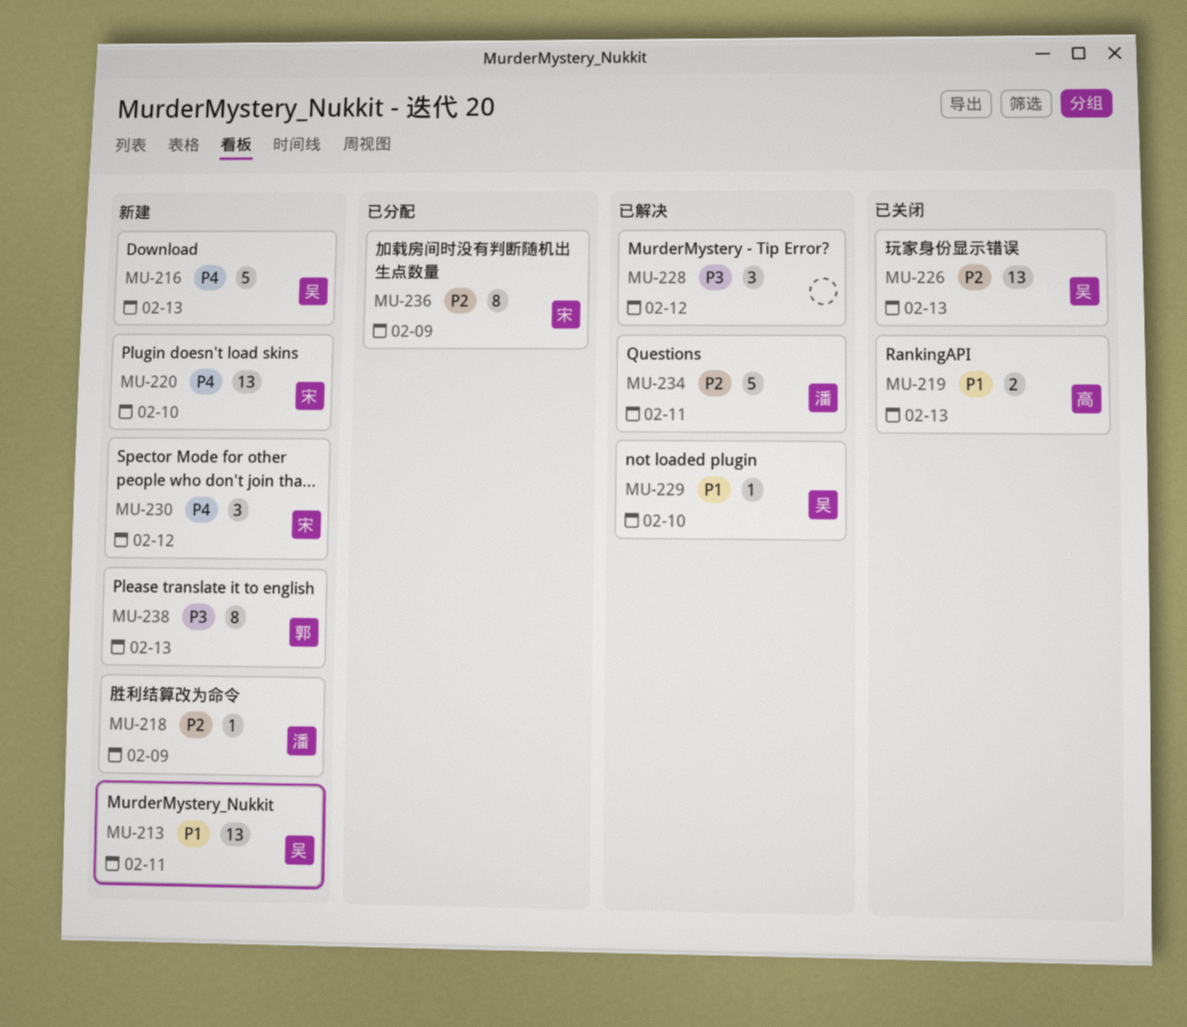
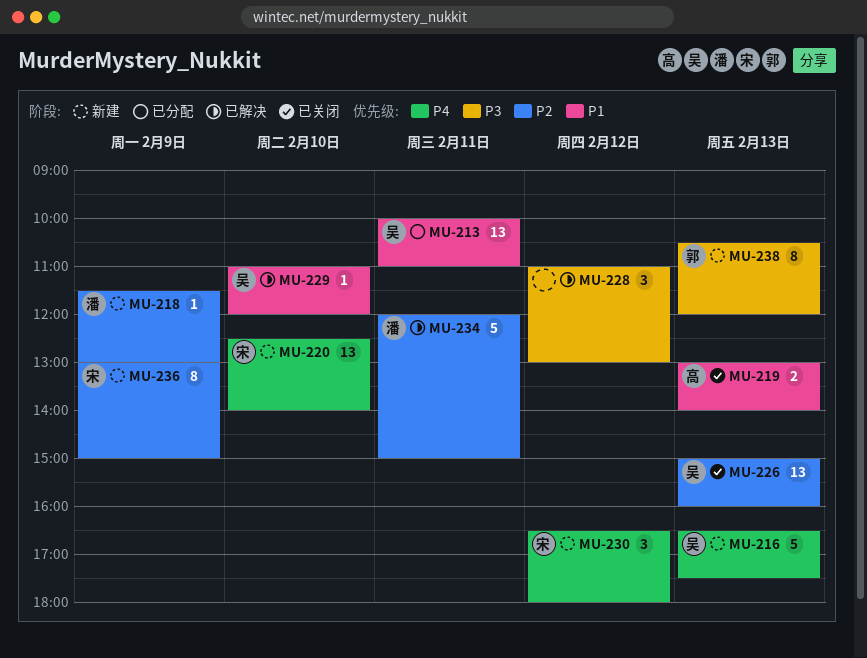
MU-213, status: 新建 -> 已分配
MU-236, status: 已分配 -> 新建

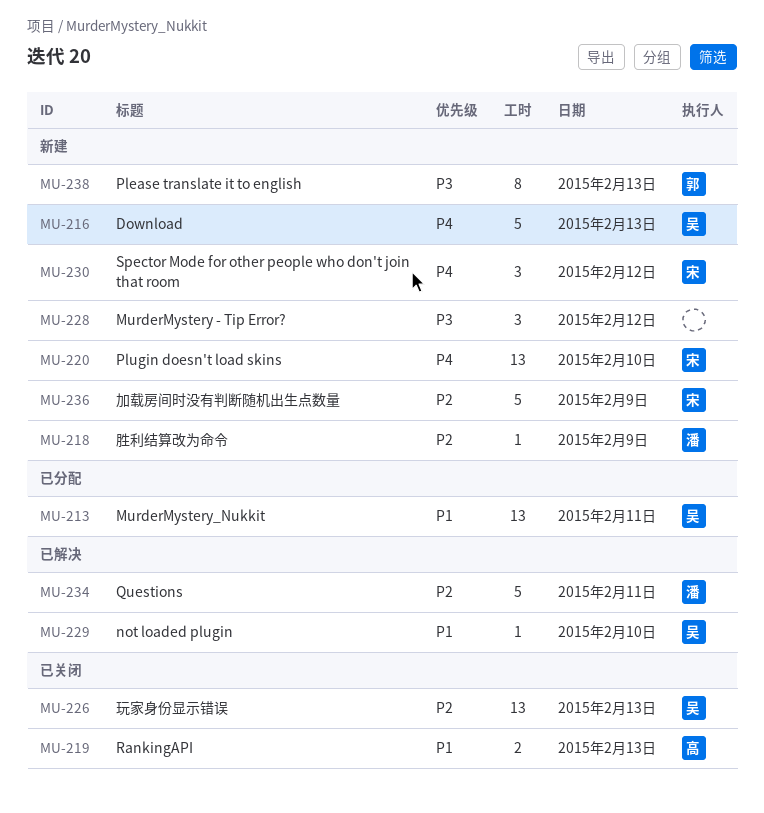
MU-228, status: 已解决 -> 新建
MU-236, estimate: 8 -> 5

